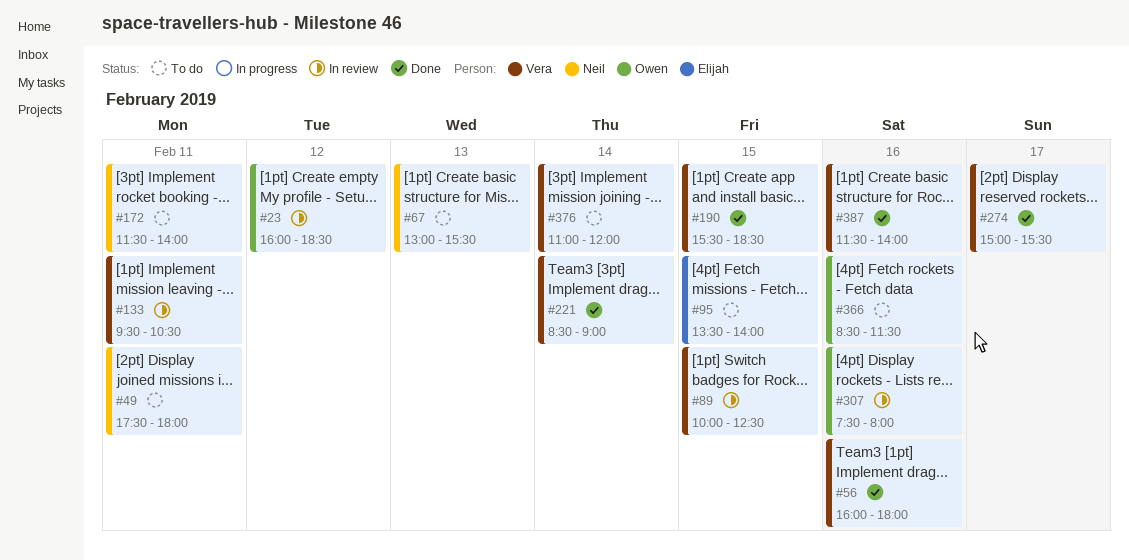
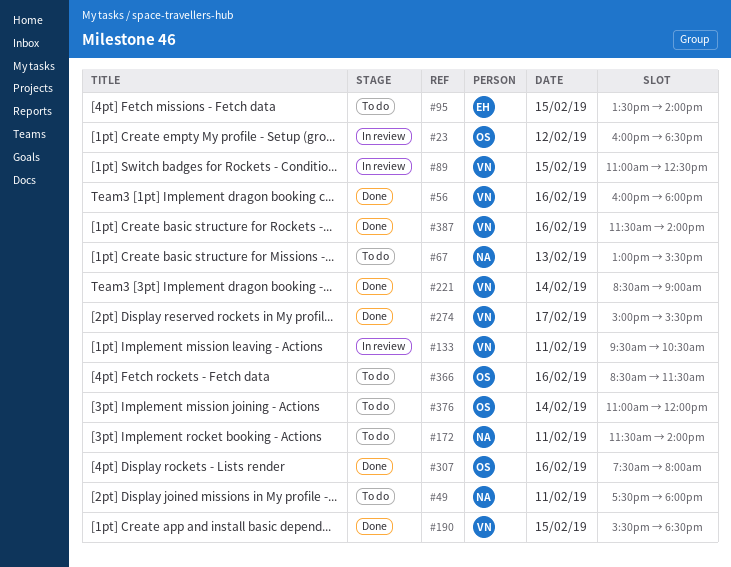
#89, begins: 10:00 -> 11:00
#307, status: In review -> Done
#376, owner: Vera -> Owen

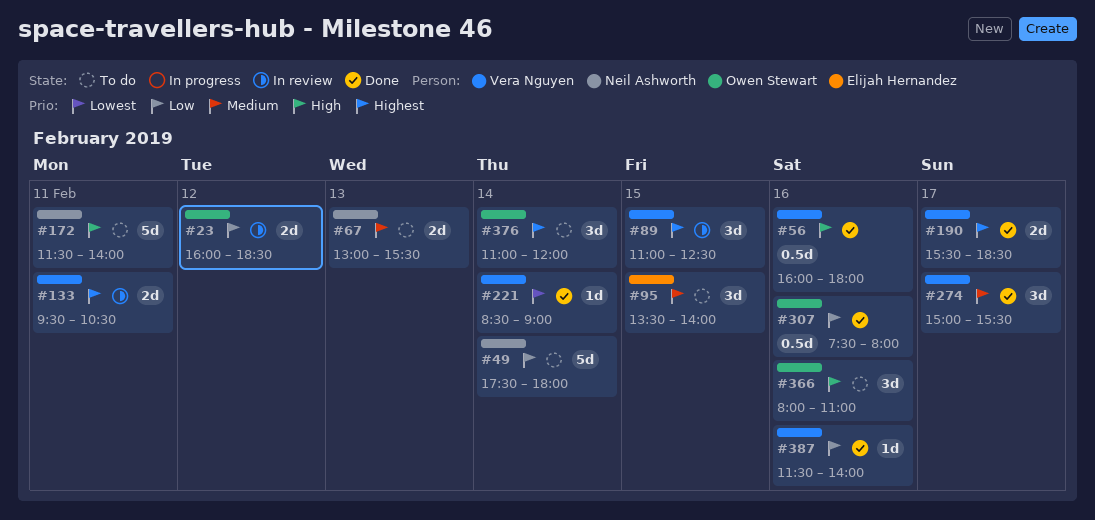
#49, day: Feb 11 -> Feb 14
#190, day: Feb 15 -> Feb 17
#366, begins: 08:30 -> 08:00
#366, ends: 11:30 -> 11:00

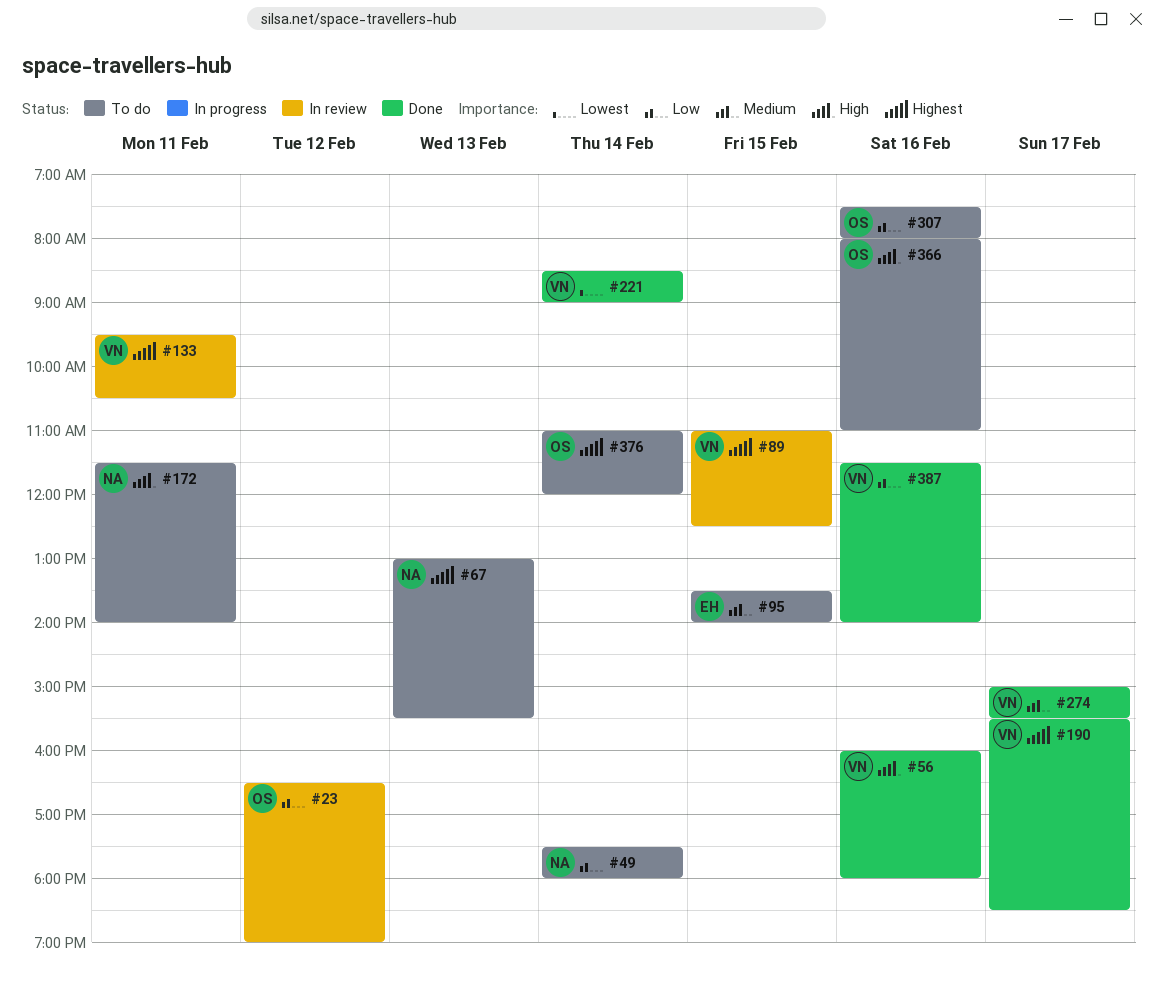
#23, begins: 16:00 -> 16:30
#23, ends: 18:30 -> 19:00
#67, priority: Medium -> Highest
#307, status: Done -> To do

